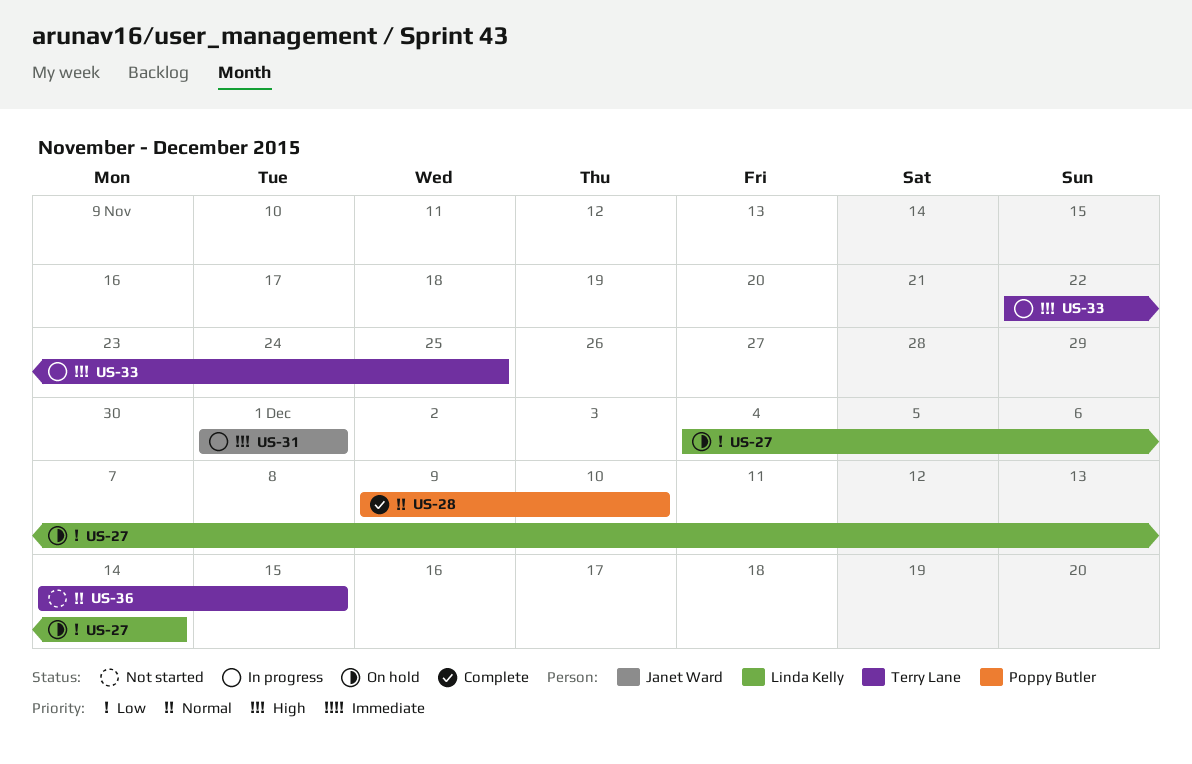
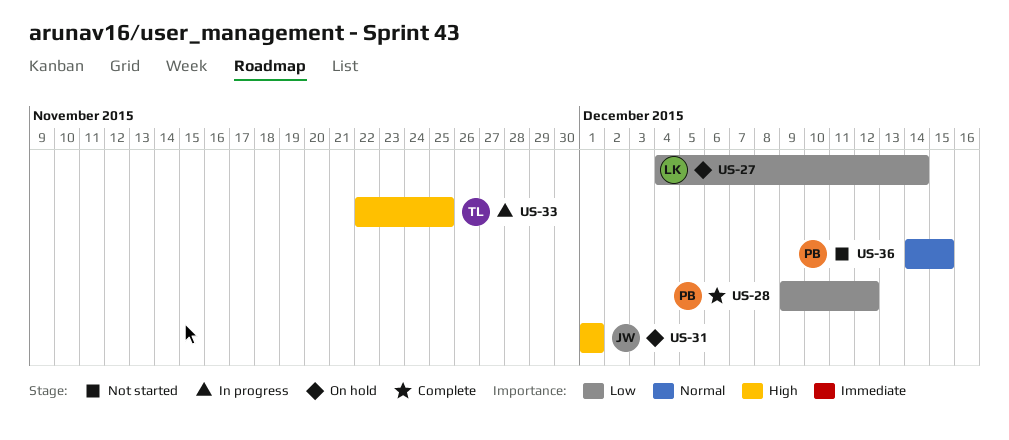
US-28, priority: Normal -> Low
US-28, due: Dec 10 -> Dec 12
US-31, status: In progress -> On hold
US-36, owner: Terry Lane -> Poppy Butler

